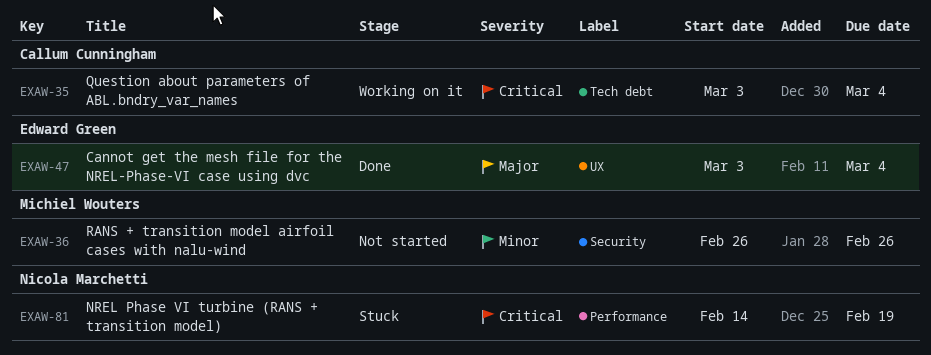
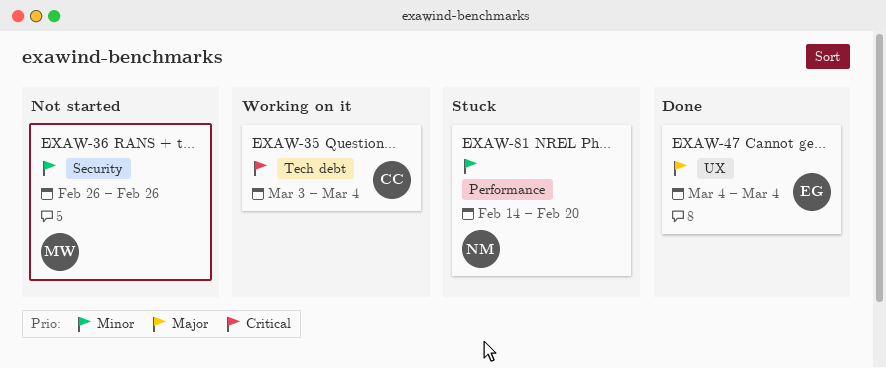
EXAW-47, start: Mar 3 -> Mar 4
EXAW-81, priority: Critical -> Minor
EXAW-81, due: Feb 19 -> Feb 20

